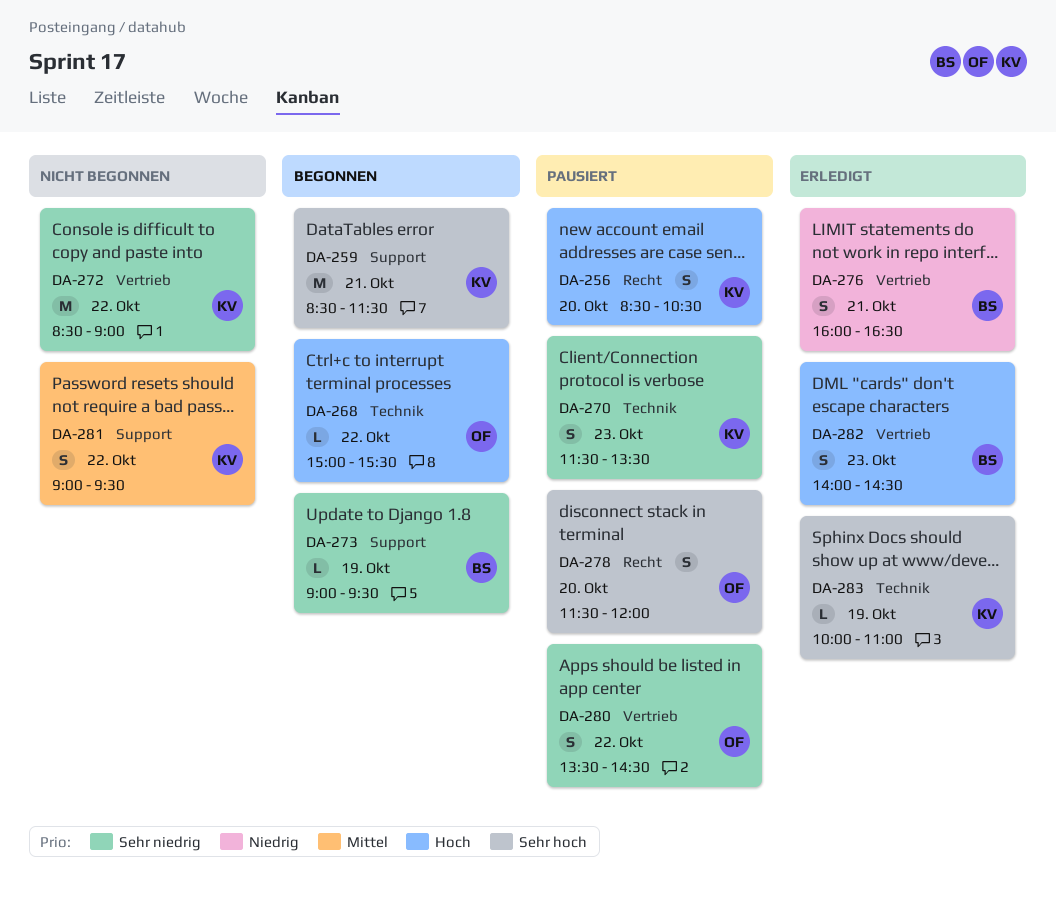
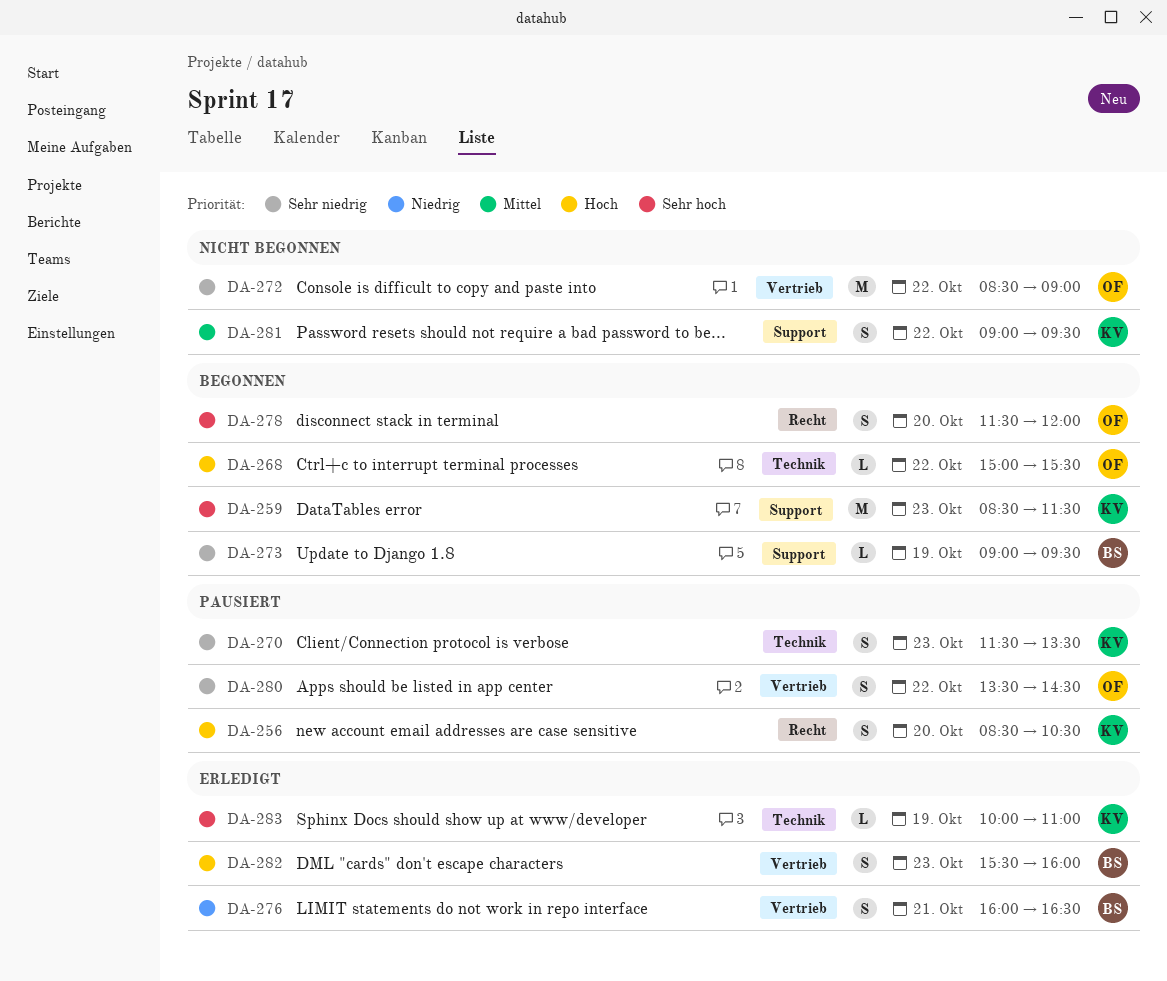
DA-259, day: Oct 21 -> Oct 23
DA-272, owner: KV -> OF
DA-278, status: Pausiert -> Begonnen
DA-282, begins: 14:00 -> 15:30
DA-282, ends: 14:30 -> 16:00

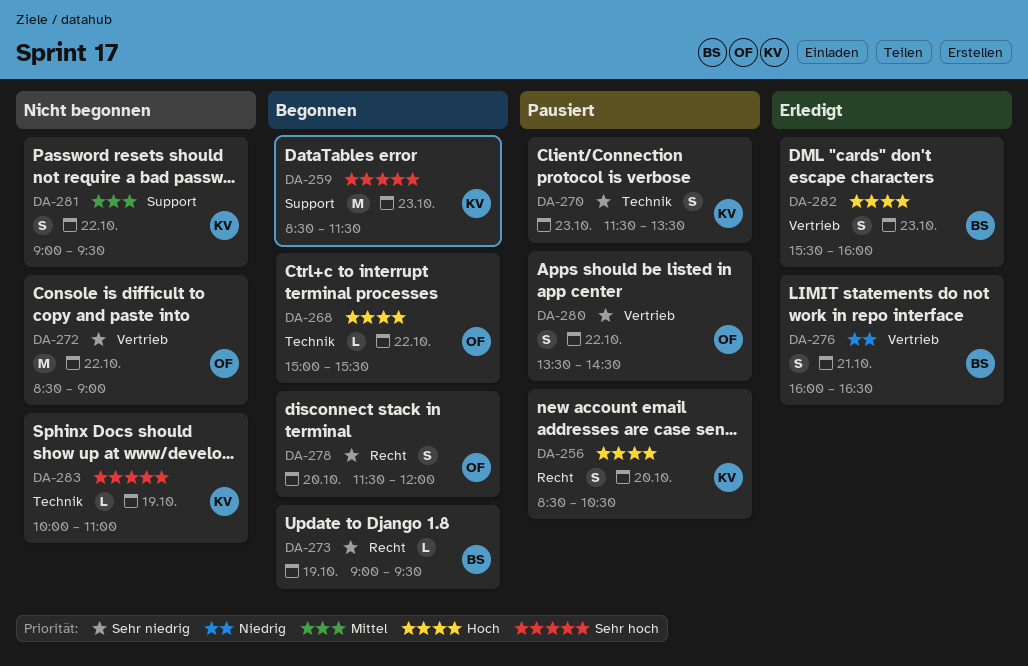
DA-273, label: Support -> Recht
DA-278, priority: Sehr hoch -> Sehr niedrig
DA-283, status: Erledigt -> Nicht begonnen

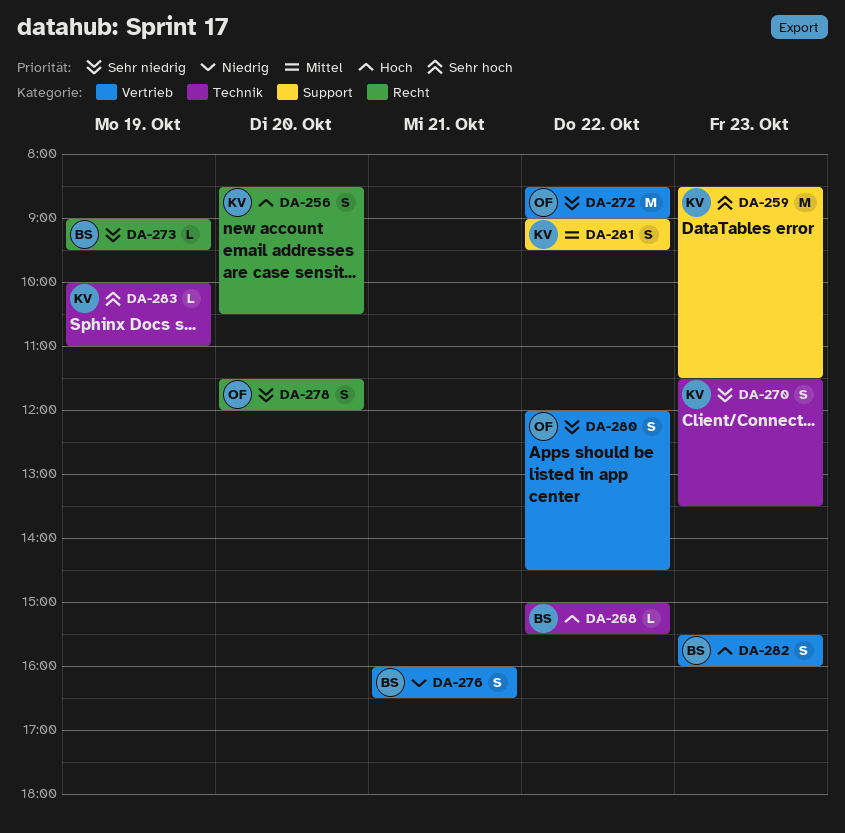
DA-268, owner: OF -> BS
DA-280, begins: 13:30 -> 12:00

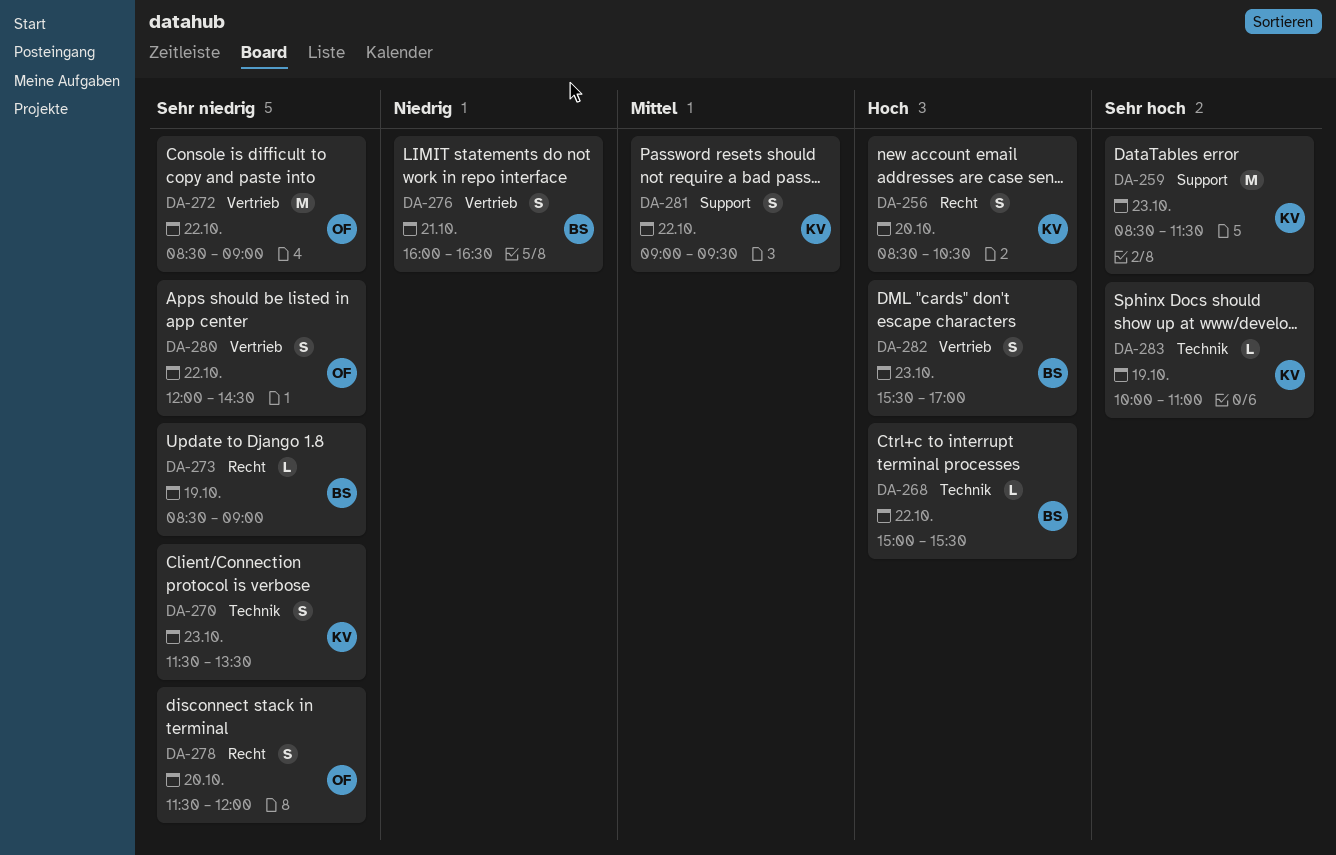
DA-273, begins: 09:00 -> 08:30
DA-273, ends: 09:30 -> 09:00
DA-282, ends: 16:00 -> 17:00

